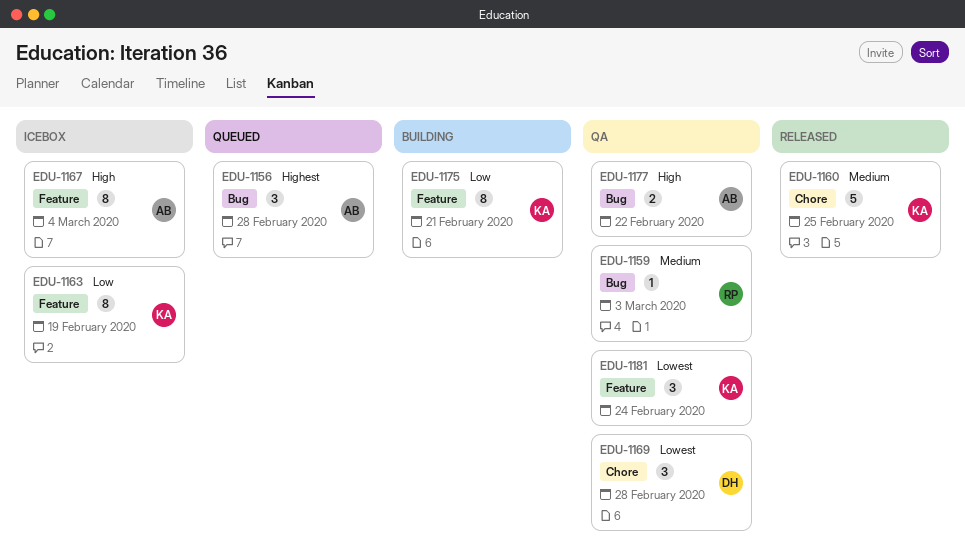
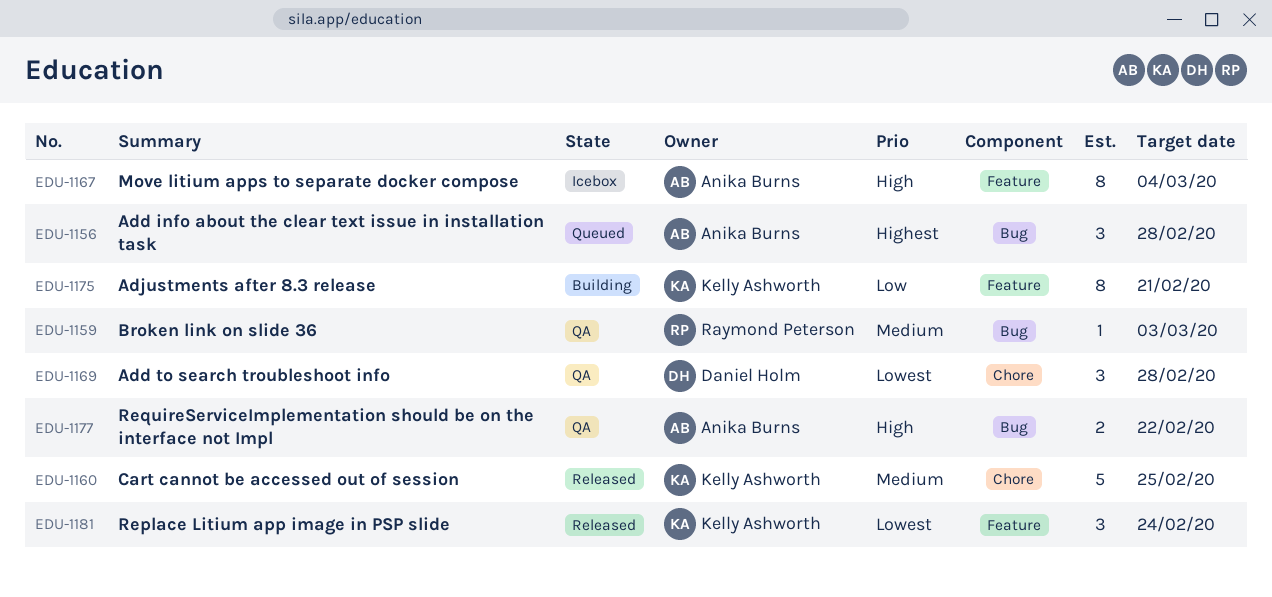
EDU-1163: present -> none
EDU-1181, status: QA -> Released

